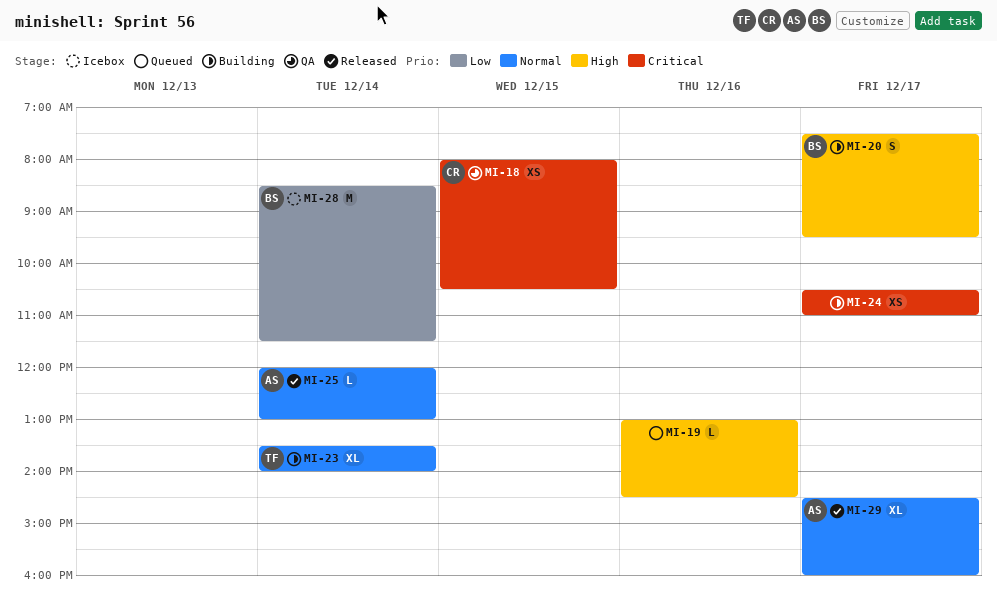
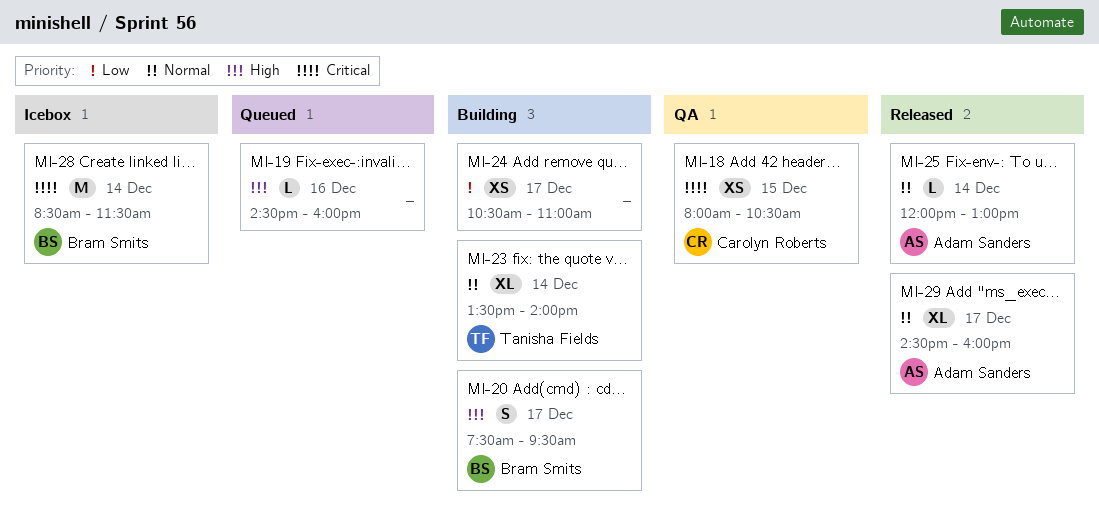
MI-19, begins: 13:00 -> 14:30
MI-19, ends: 14:30 -> 16:00
MI-24, priority: Critical -> Low
MI-28, priority: Low -> Critical

